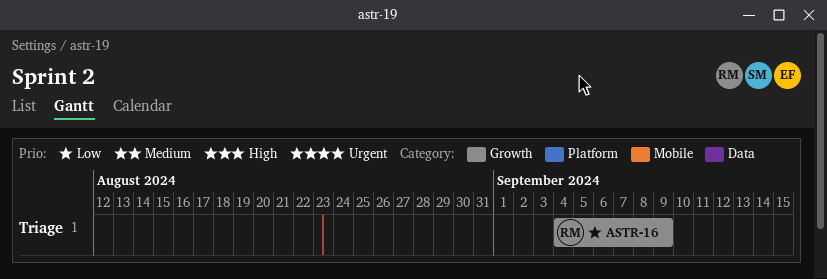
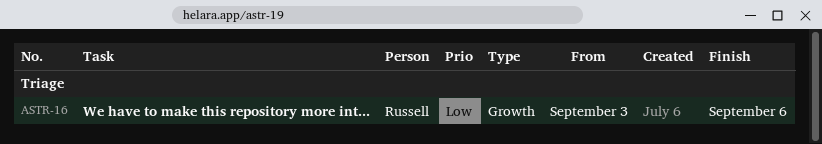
ASTR-16, start: Sep 4 -> Sep 3
ASTR-16, due: Sep 9 -> Sep 6

